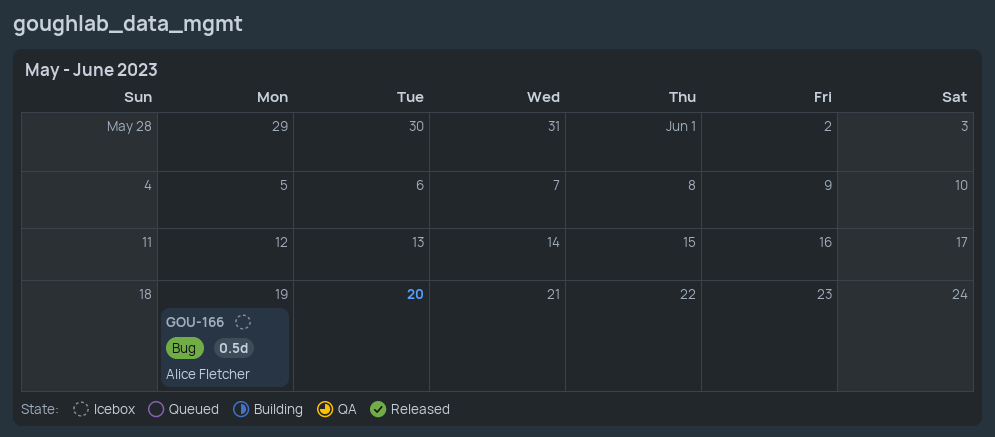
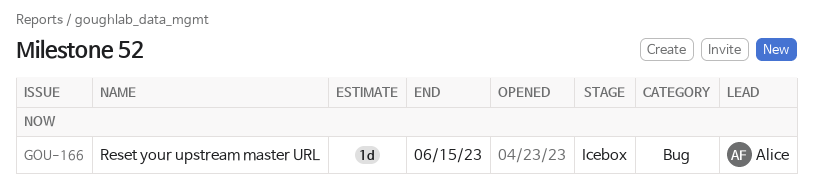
GOU-166, estimate: 0.5d -> 1d
GOU-166, due: Jun 19 -> Jun 15

